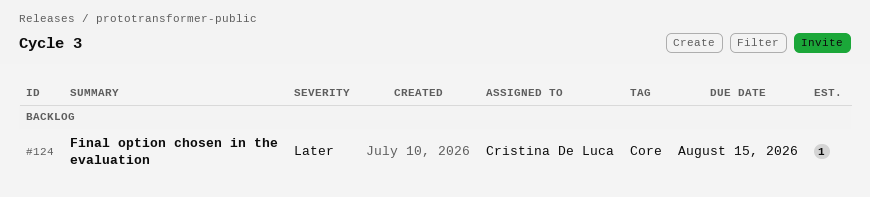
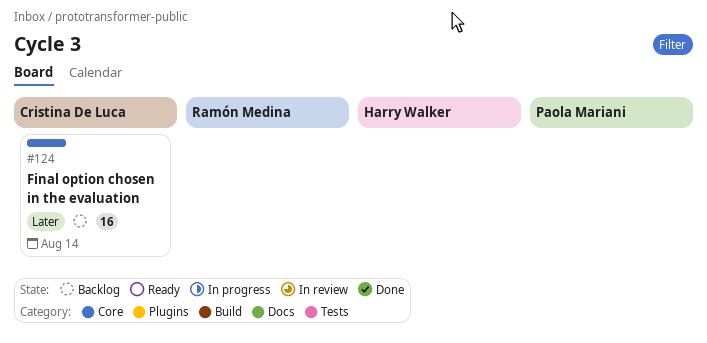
#124, estimate: 1 -> 16
#124, due: Aug 15 -> Aug 14

